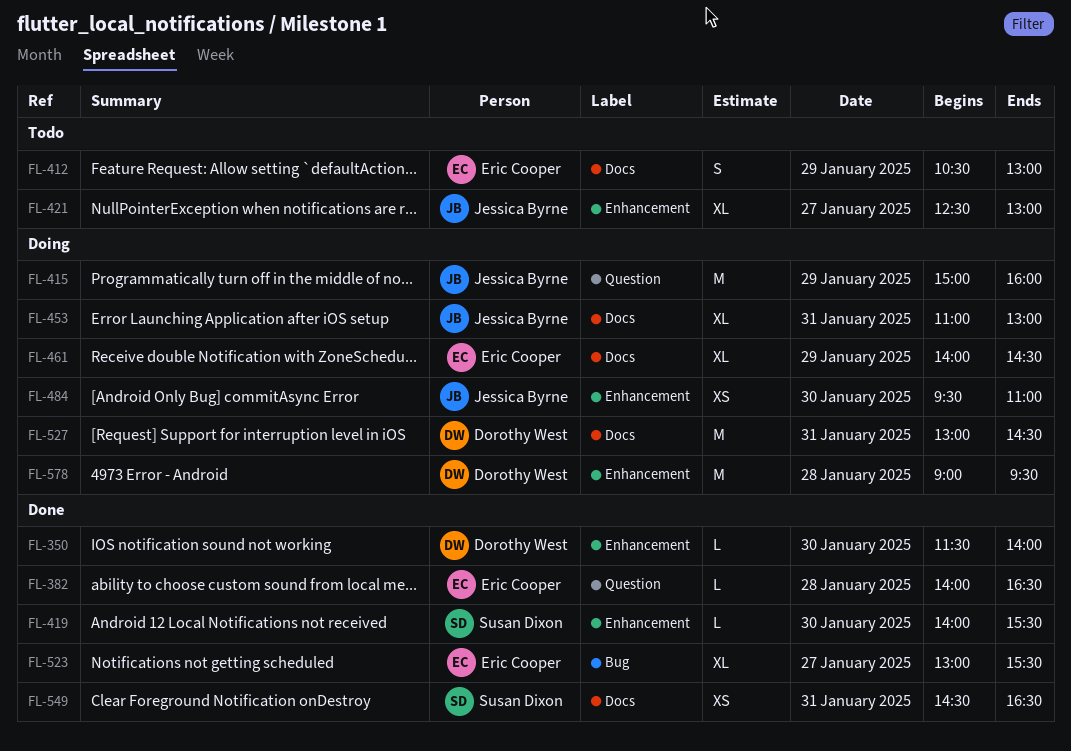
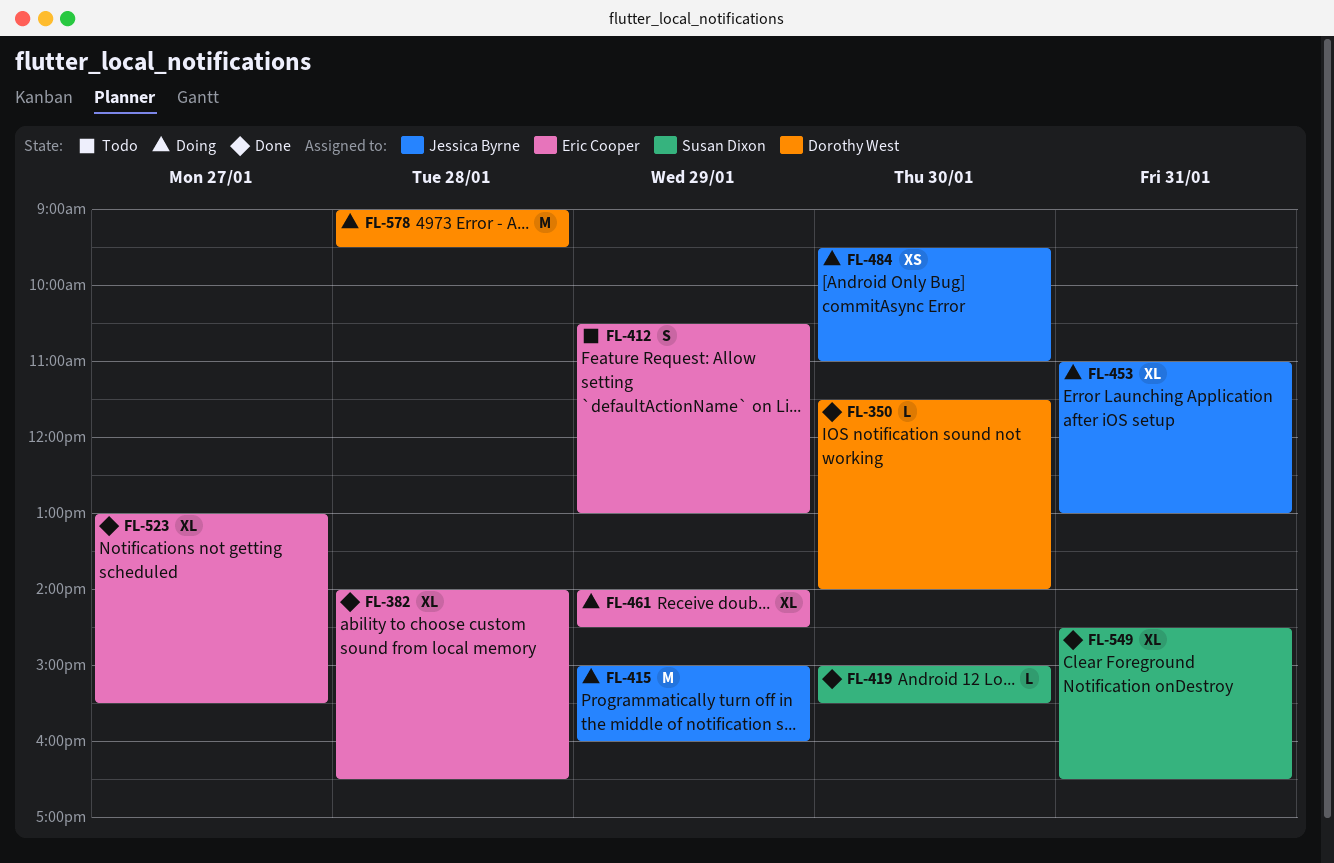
FL-382, estimate: L -> XL
FL-419, begins: 14:00 -> 15:00
FL-421: present -> none
FL-527: present -> none
FL-549, estimate: XS -> XL

